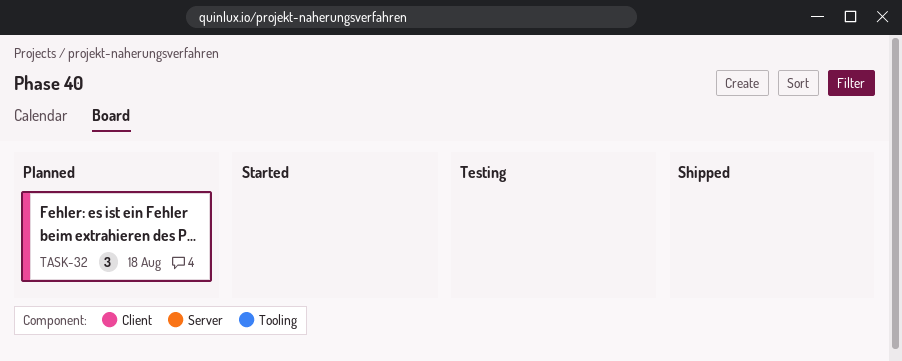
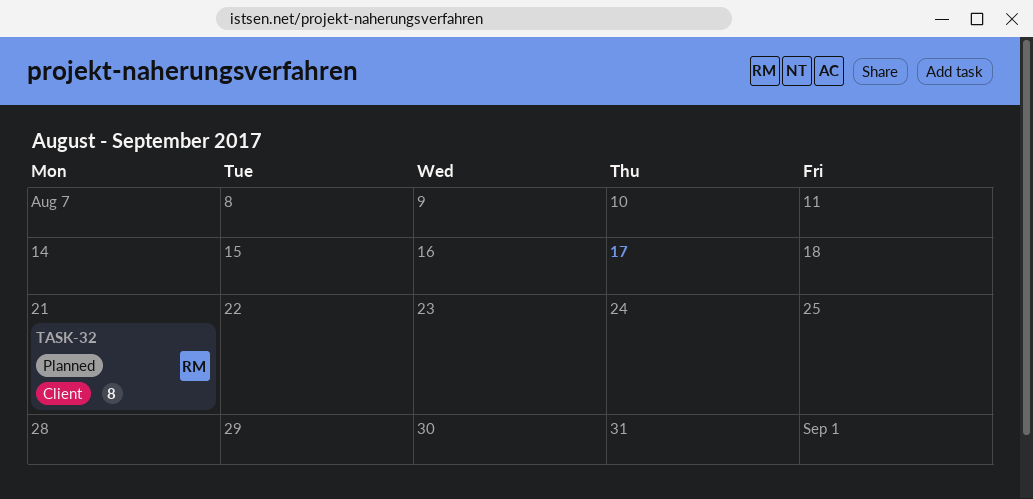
TASK-32, estimate: 3 -> 8
TASK-32, due: Aug 18 -> Aug 21

